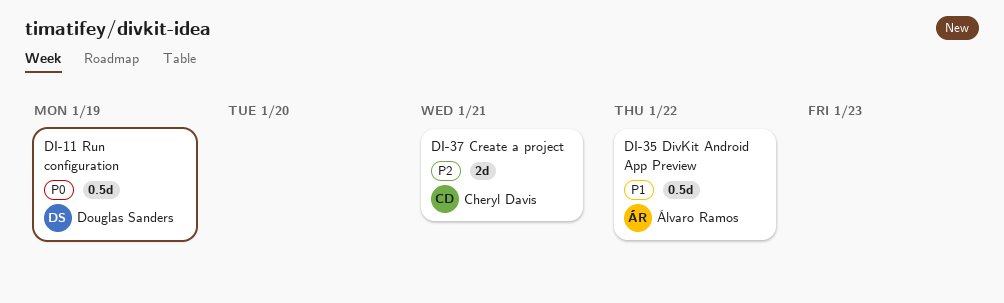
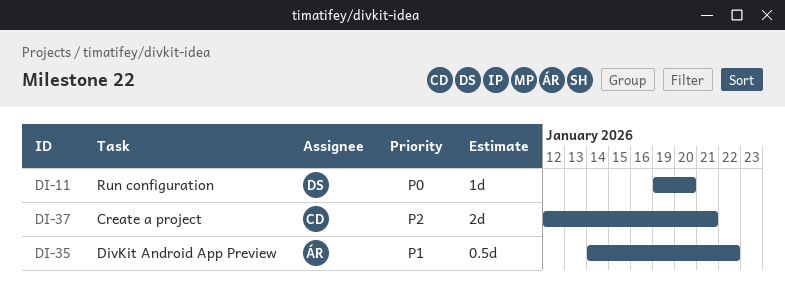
DI-11, estimate: 0.5d -> 1d
DI-11, due: Jan 19 -> Jan 20

